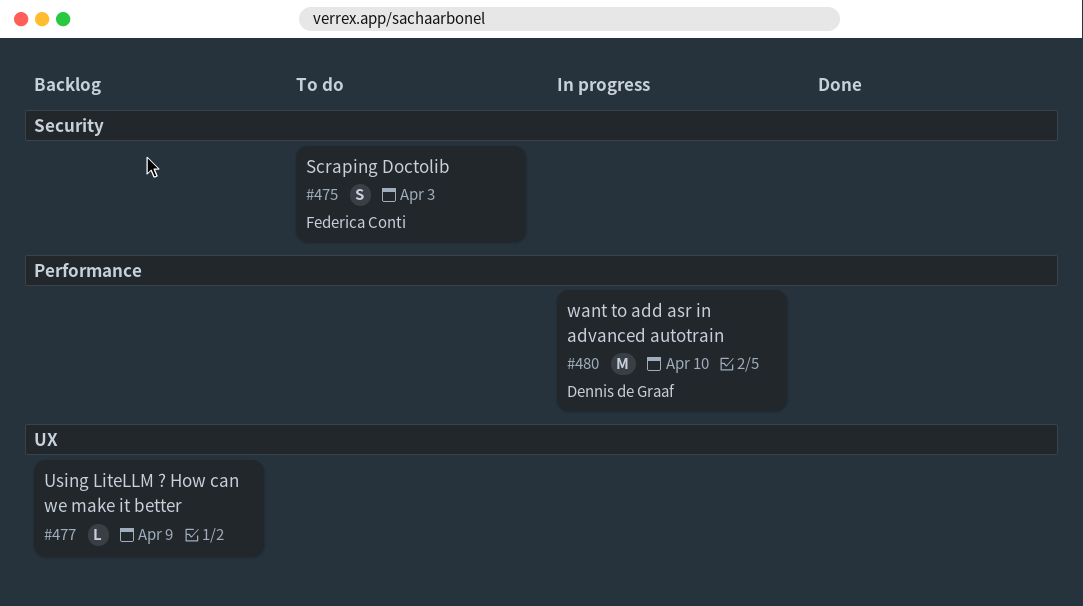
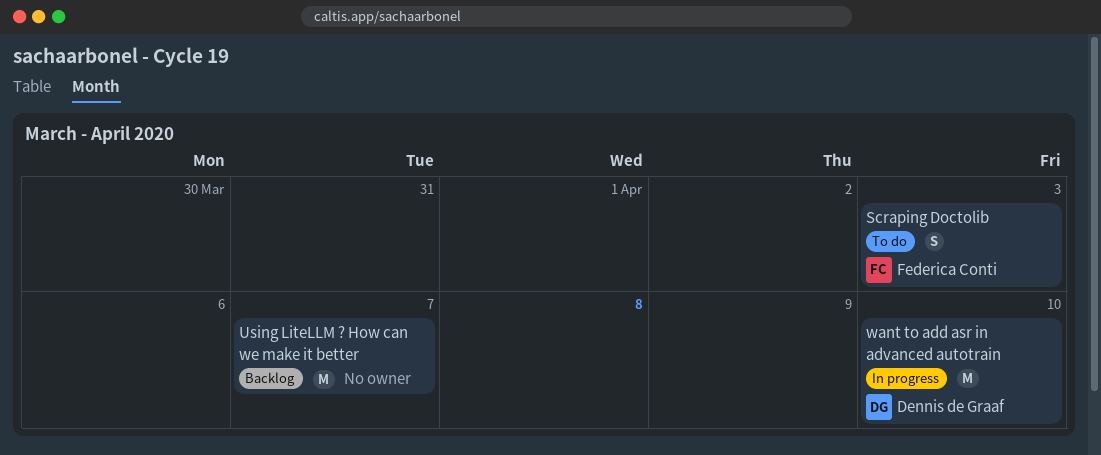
Using LiteLLM ? How can we make it better, estimate: L -> M
Using LiteLLM ? How can we make it better, due: Apr 9 -> Apr 7

